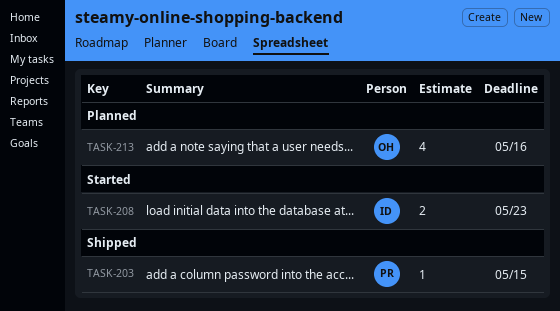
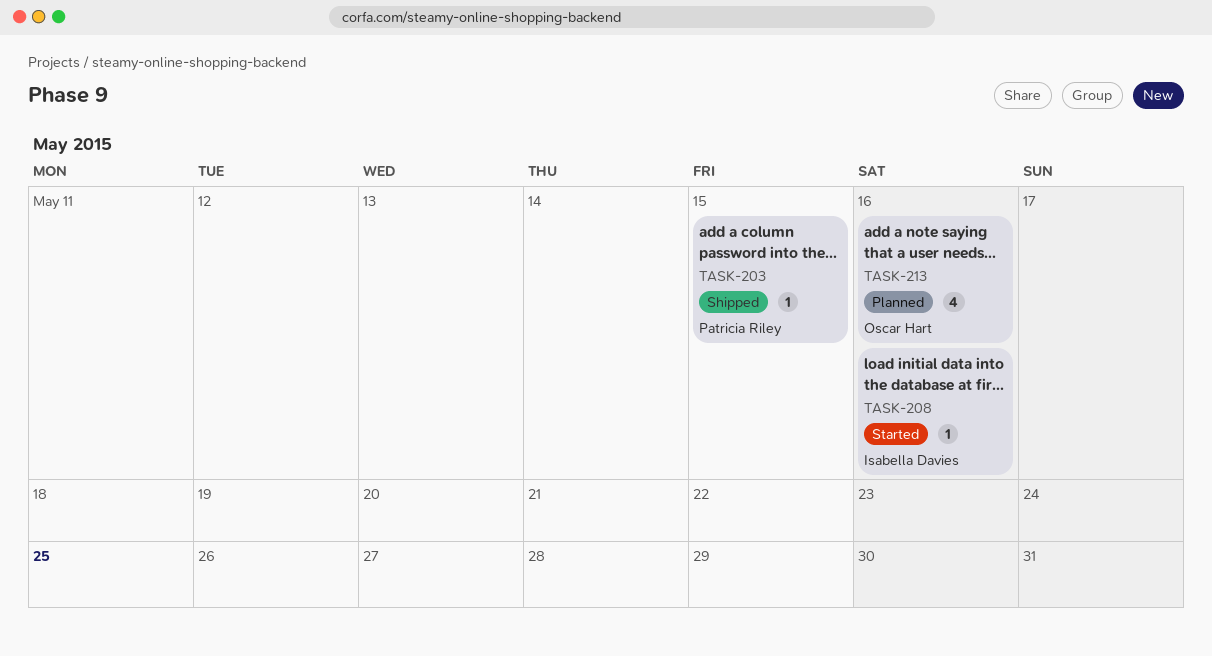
TASK-208, estimate: 2 -> 1
TASK-208, due: May 23 -> May 16

